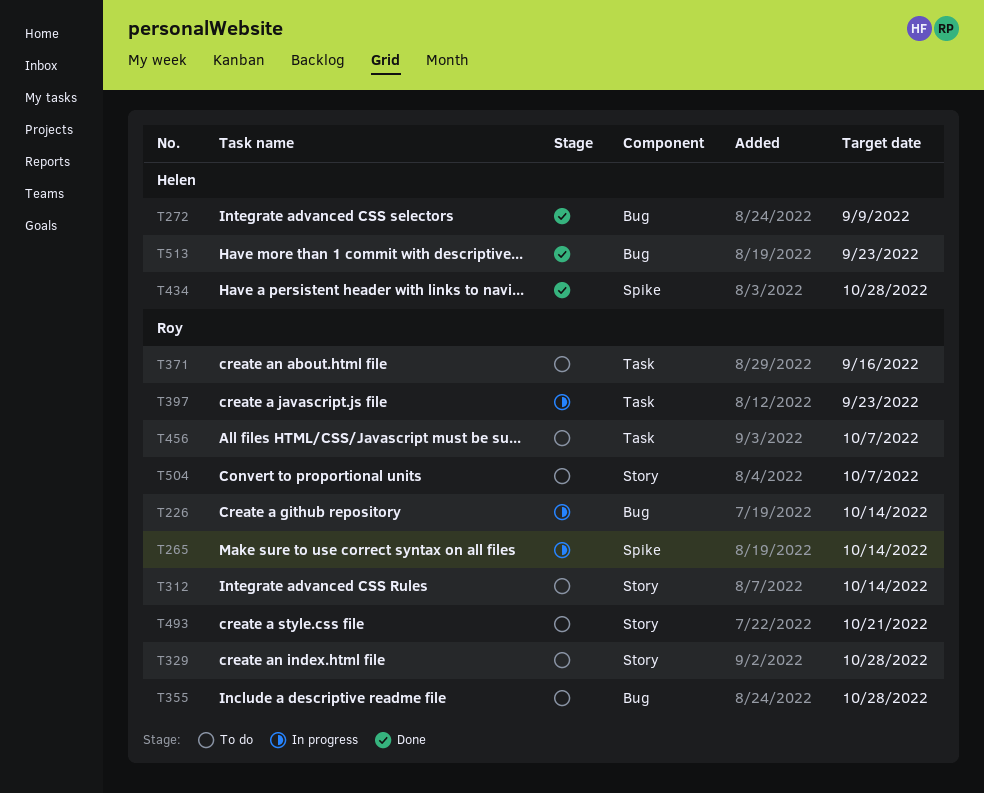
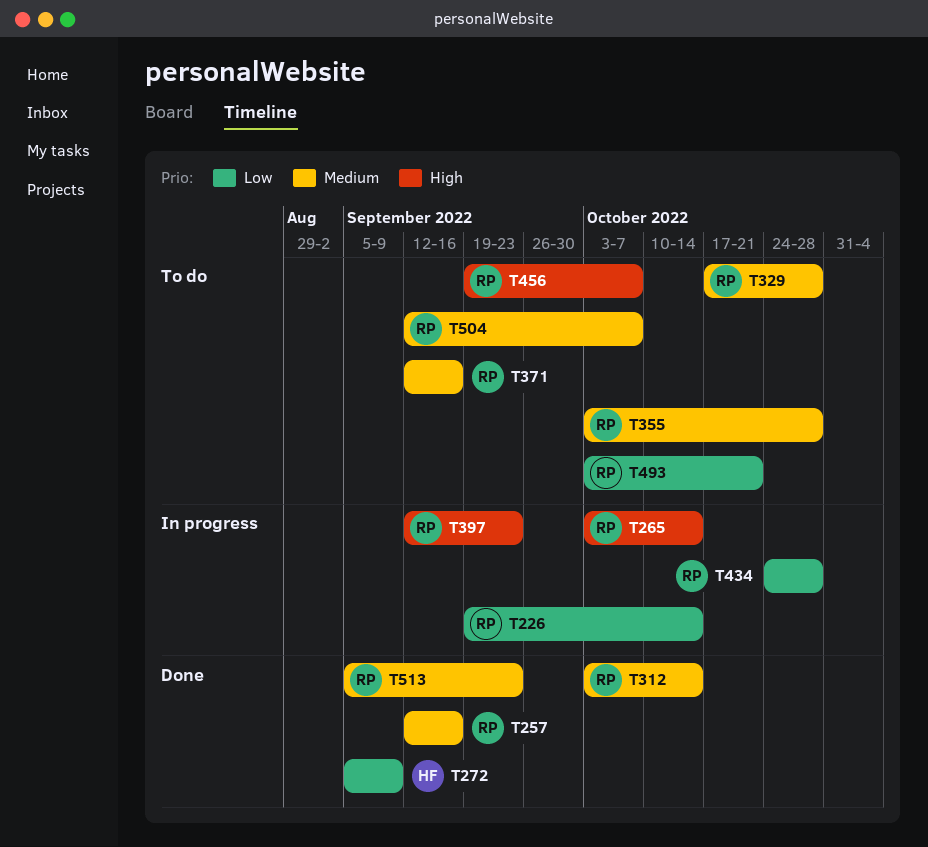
T257: none -> present
T312, status: To do -> Done
T434, status: Done -> In progress
T434, owner: Helen -> Roy
T513, owner: Helen -> Roy

